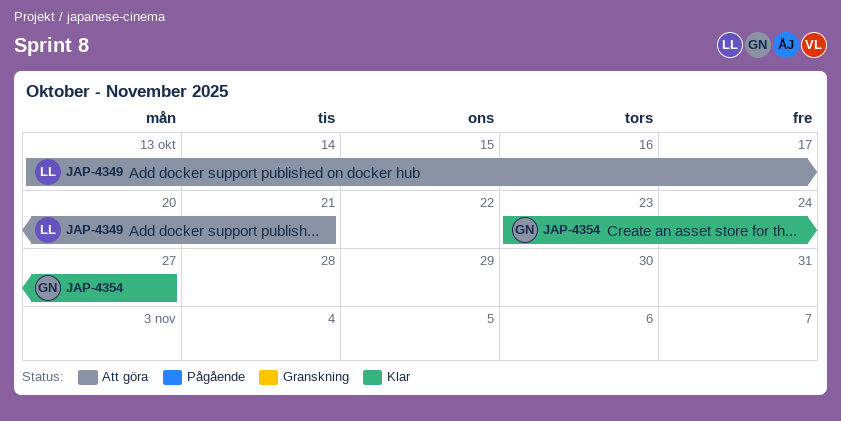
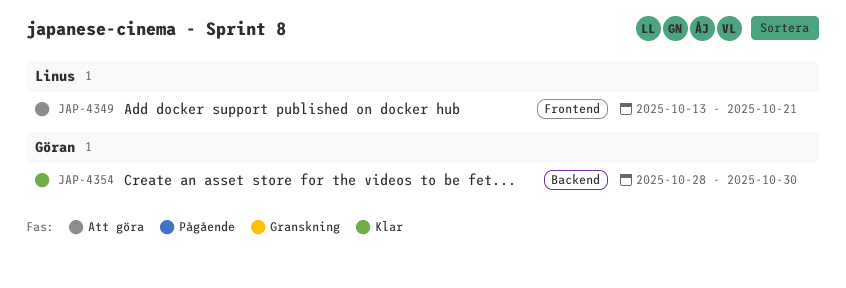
JAP-4354, start: Oct 23 -> Oct 28
JAP-4354, due: Oct 27 -> Oct 30

